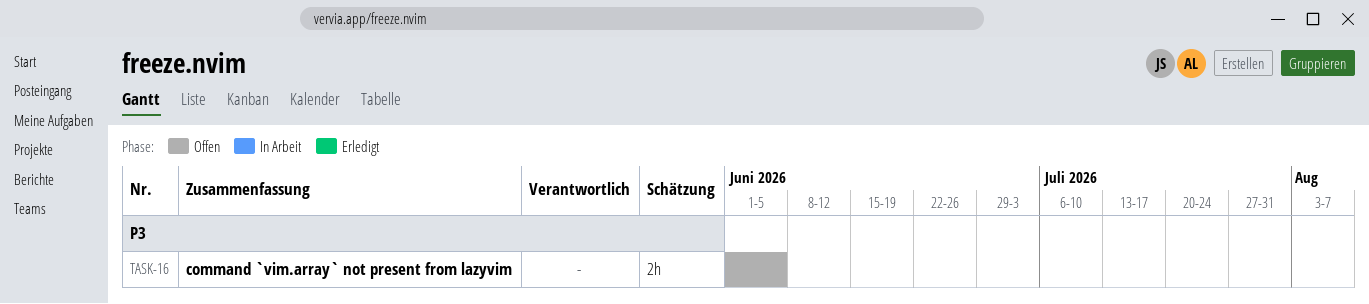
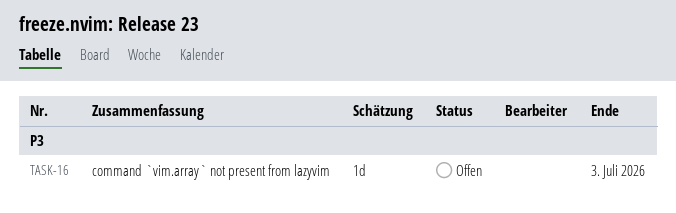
TASK-16, estimate: 2h -> 1d
TASK-16, due: Jun 5 -> Jul 3

